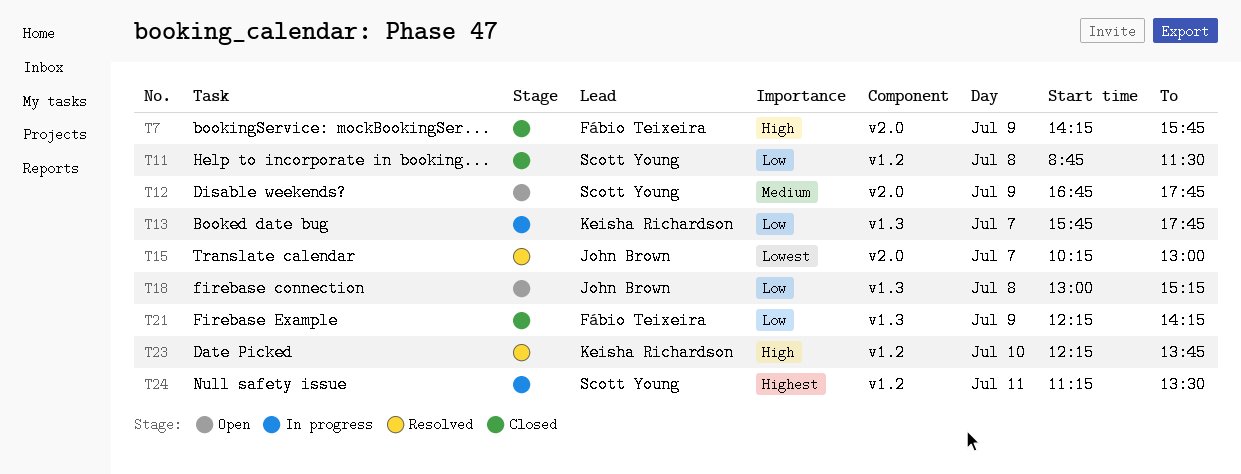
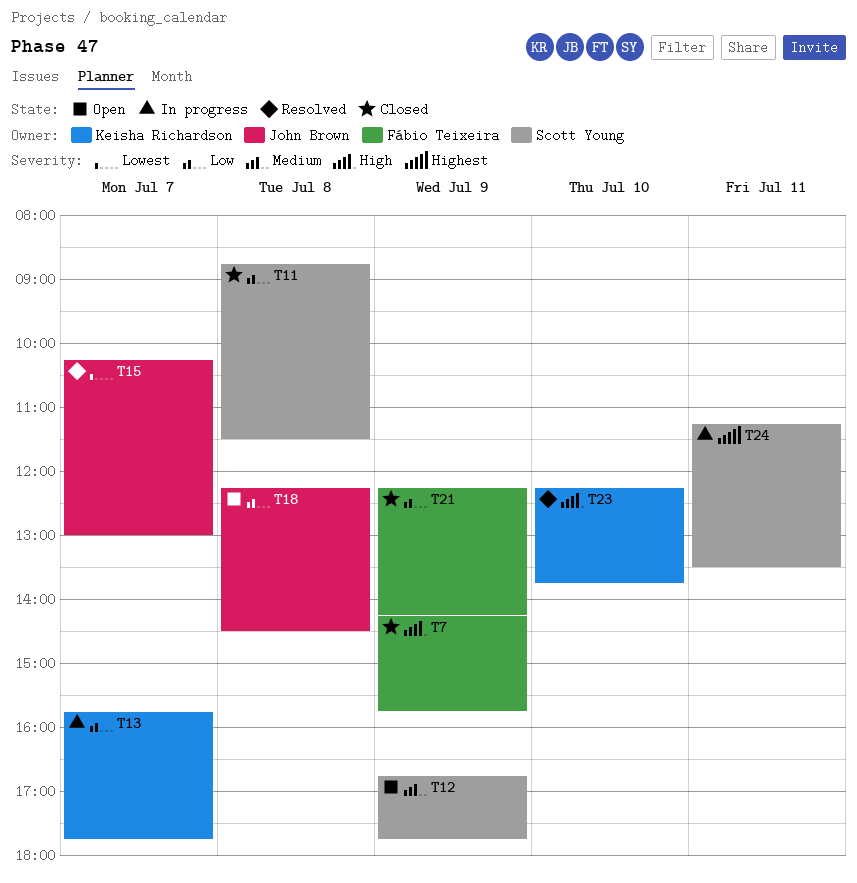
T18, begins: 13:00 -> 12:15
T18, ends: 15:15 -> 14:30

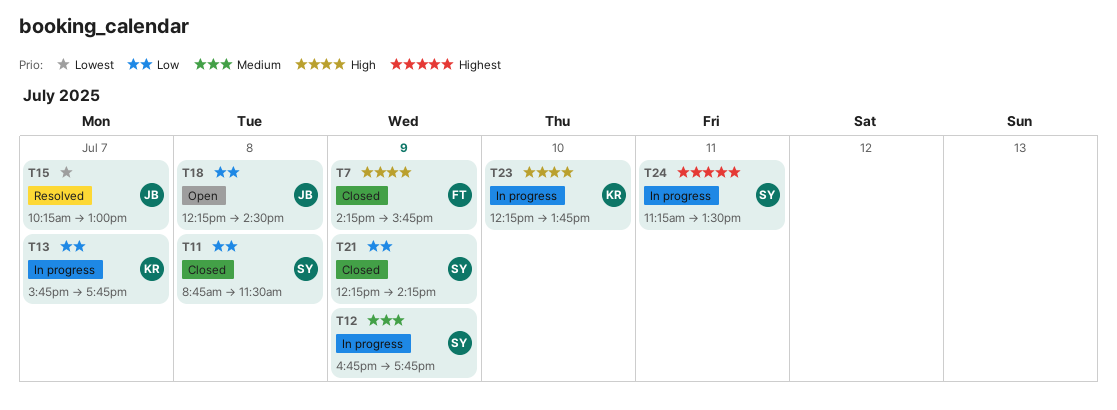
T12, status: Open -> In progress
T21, owner: Fábio Teixeira -> Scott Young
T23, status: Resolved -> In progress

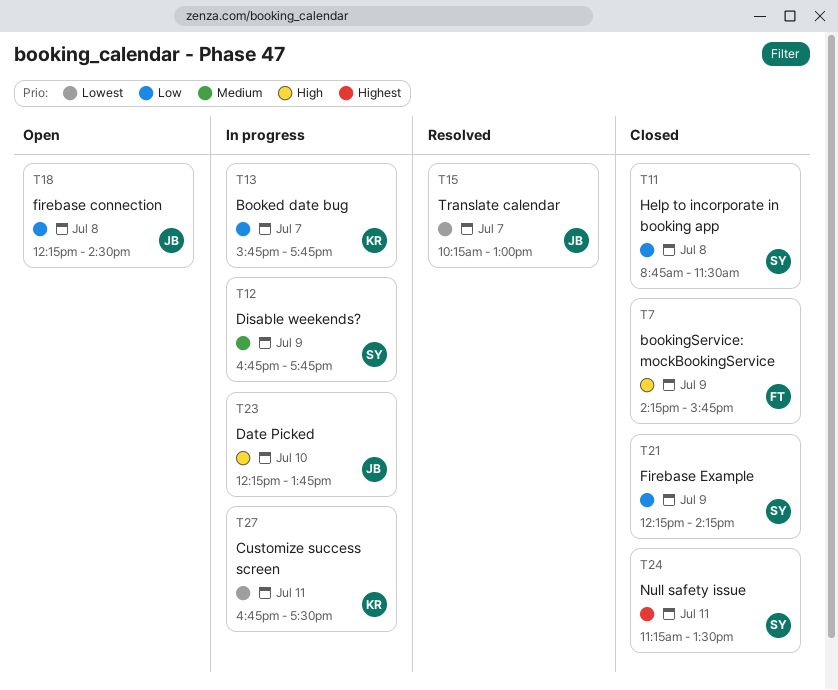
T23, owner: KR -> JB
T24, status: In progress -> Closed
T27: none -> present

